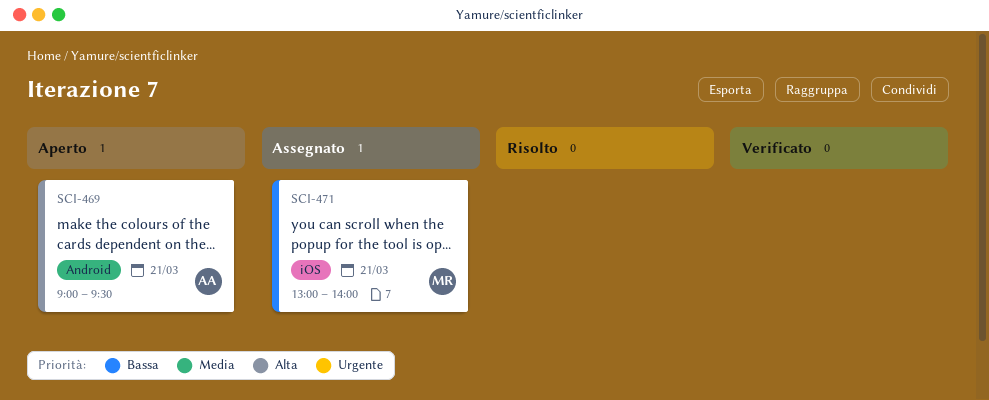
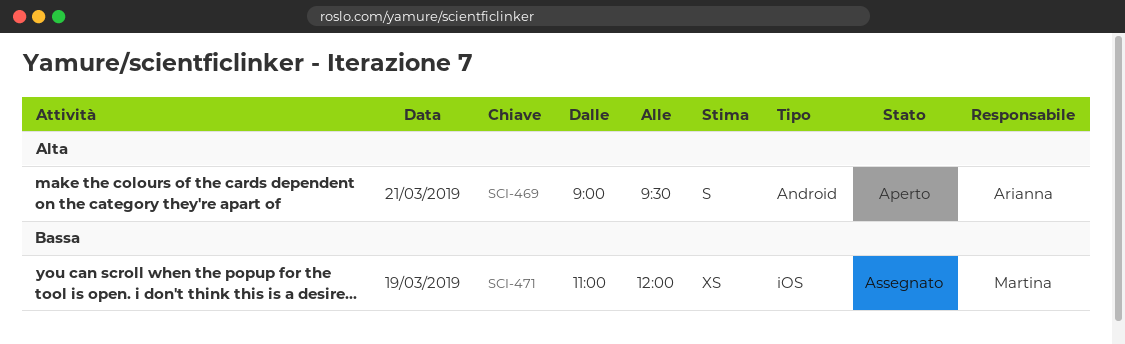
SCI-471, day: Mar 21 -> Mar 19
SCI-471, begins: 13:00 -> 11:00
SCI-471, ends: 14:00 -> 12:00

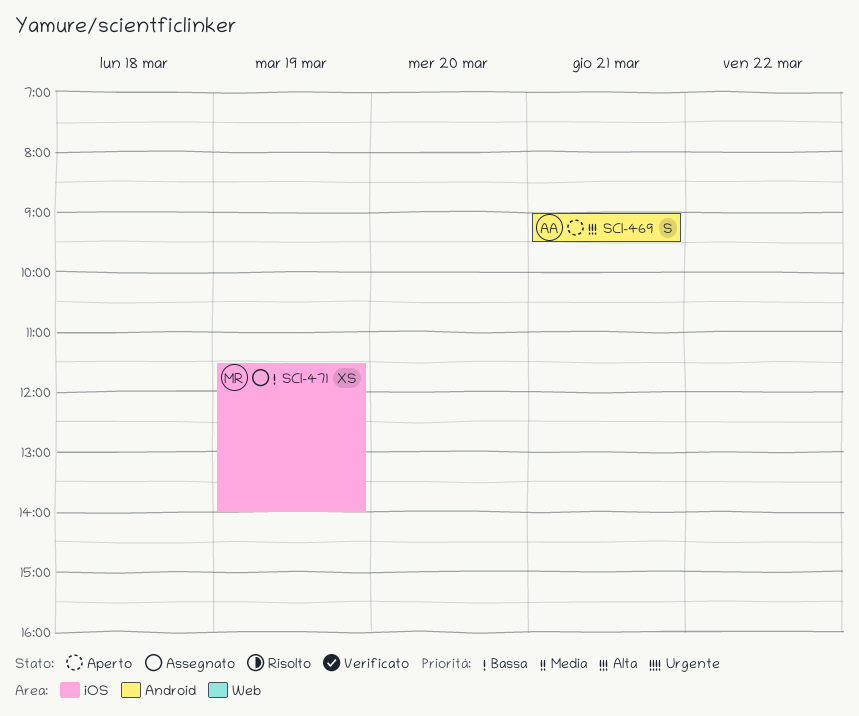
SCI-471, begins: 11:00 -> 11:30
SCI-471, ends: 12:00 -> 14:00

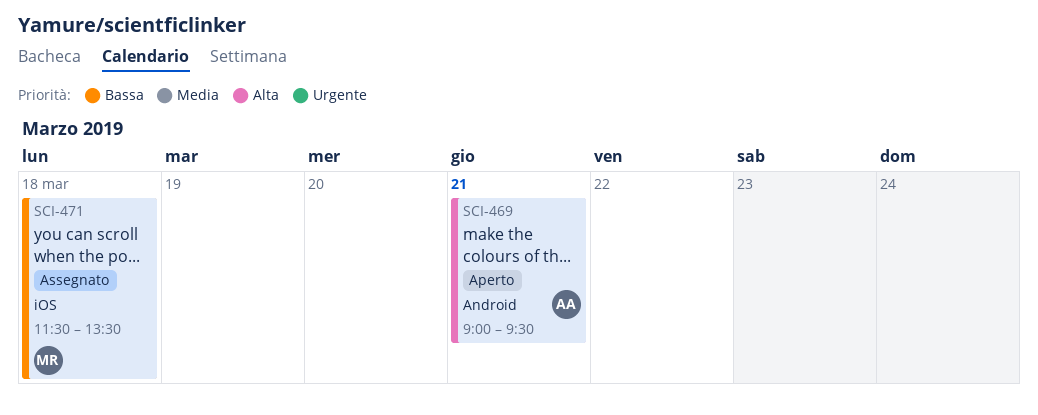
SCI-471, day: Mar 19 -> Mar 18
SCI-471, ends: 14:00 -> 13:30

